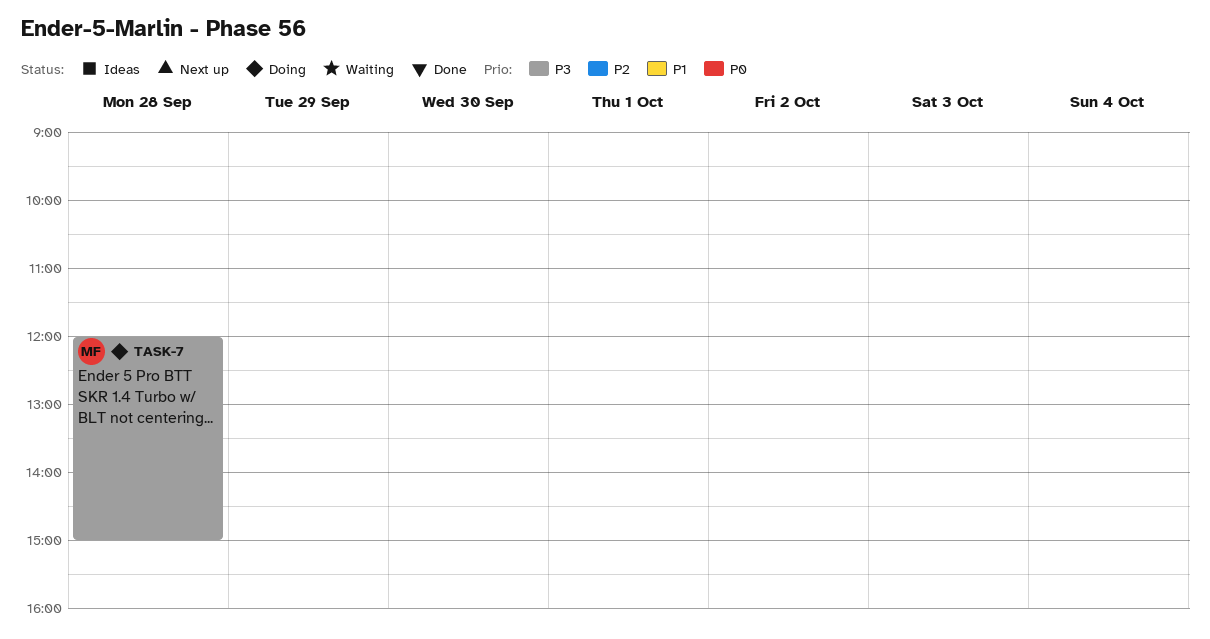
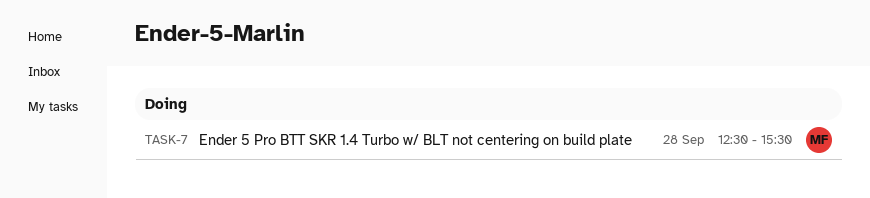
TASK-7, begins: 12:00 -> 12:30
TASK-7, ends: 15:00 -> 15:30

